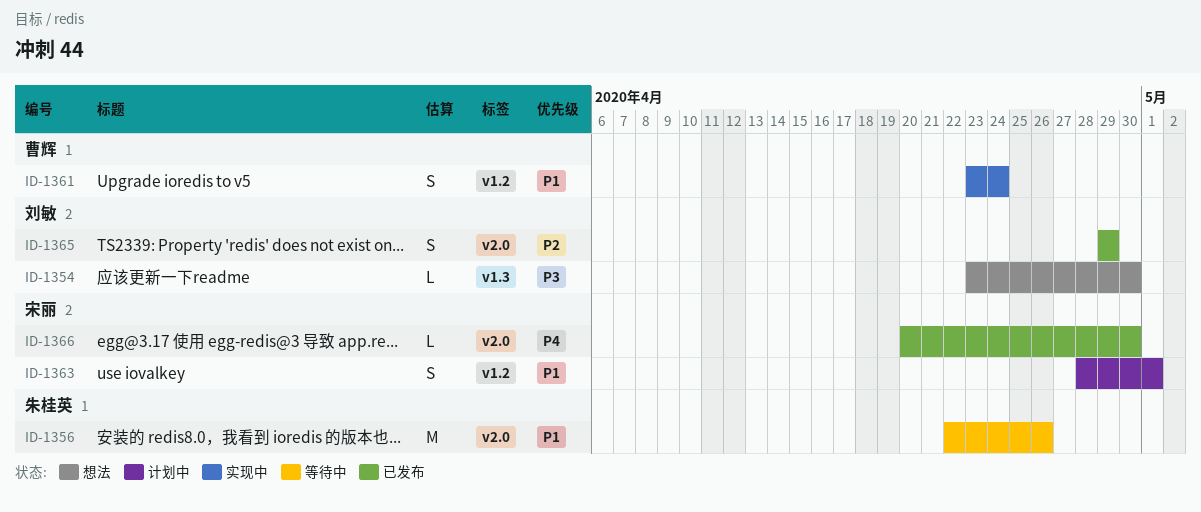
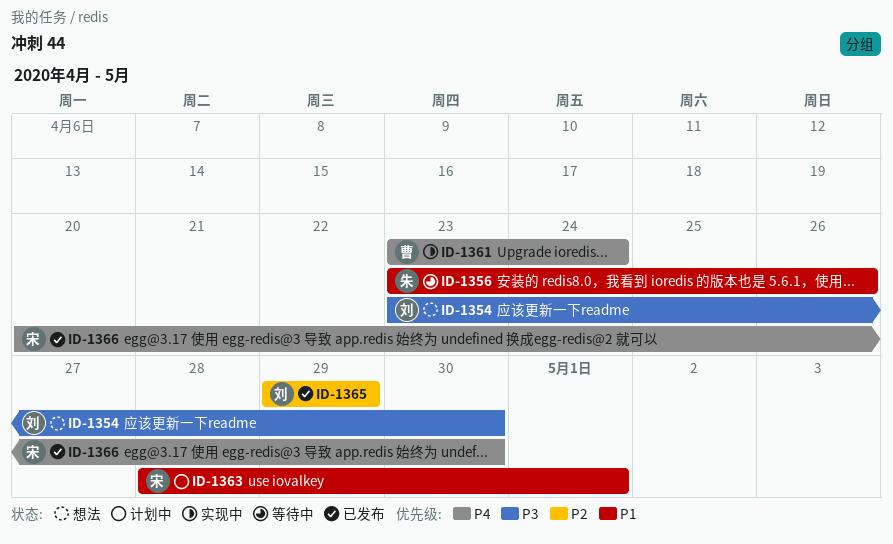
ID-1356, start: Apr 22 -> Apr 23
ID-1361, priority: P1 -> P4

